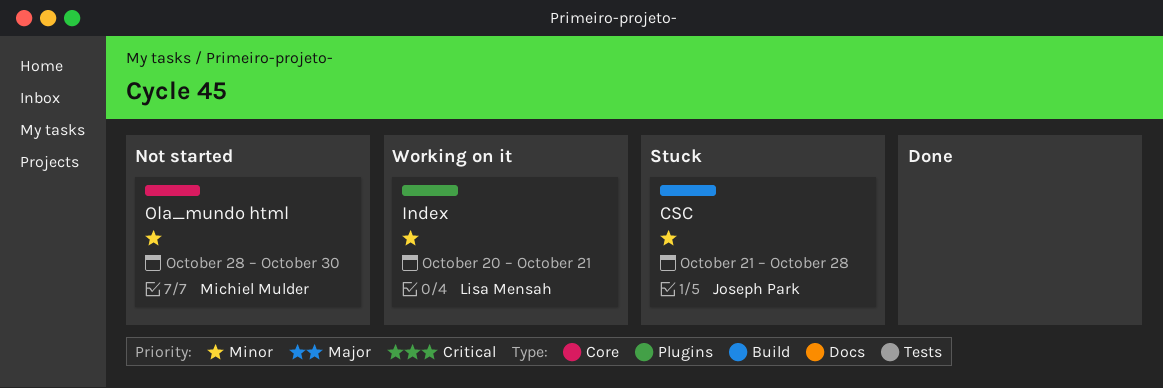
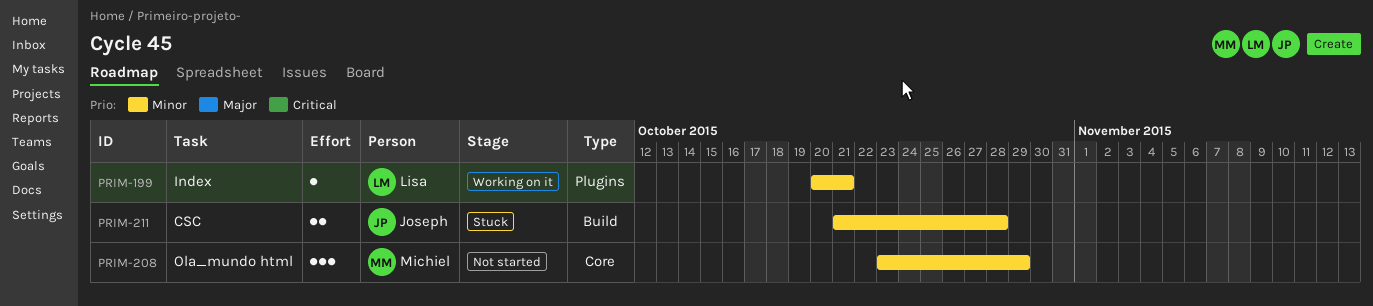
Ola_mundo html, start: Oct 28 -> Oct 23
Ola_mundo html, due: Oct 30 -> Oct 29

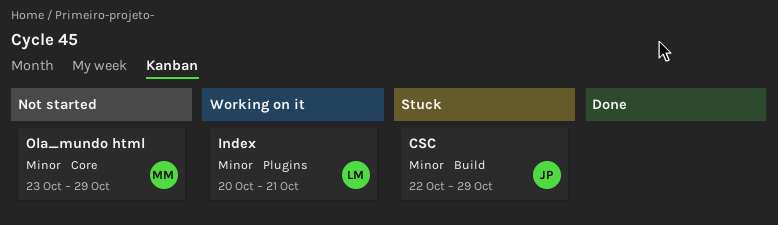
CSC, start: Oct 21 -> Oct 22
CSC, due: Oct 28 -> Oct 29

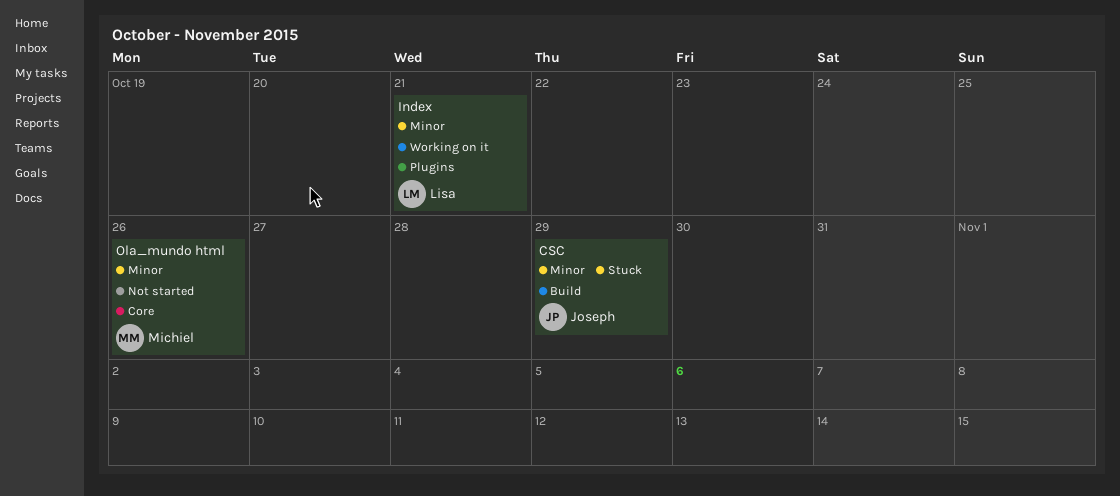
Ola_mundo html, due: Oct 29 -> Oct 26

